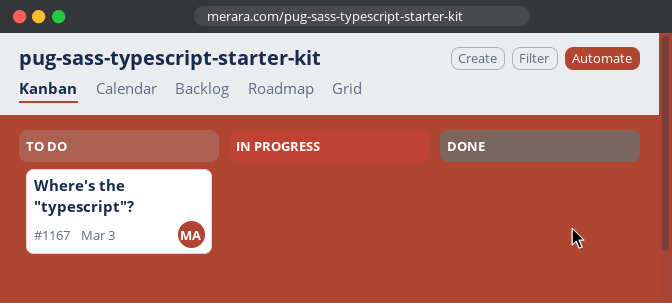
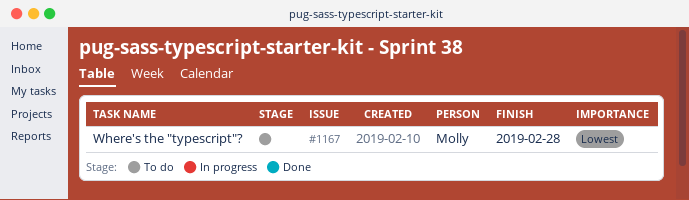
#1167, due: Mar 3 -> Feb 28

